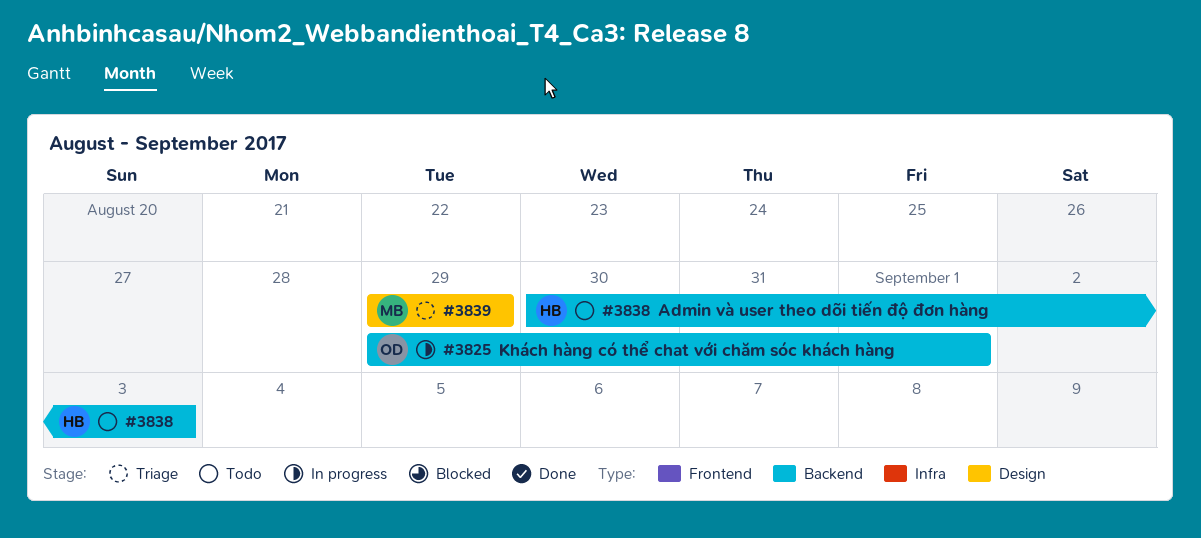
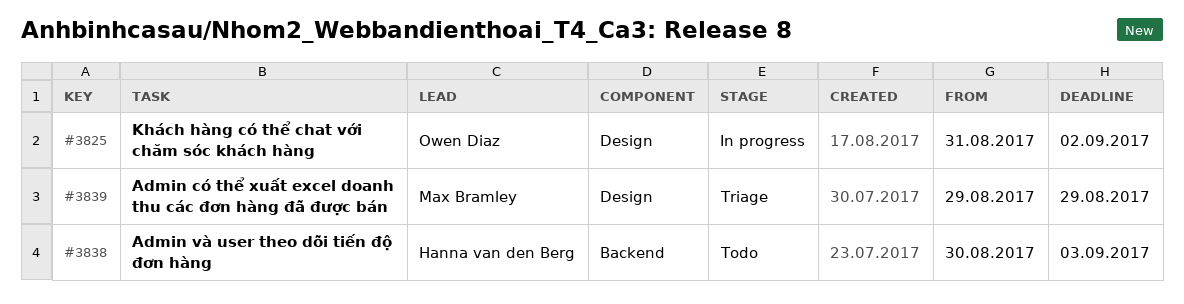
#3825, label: Backend -> Design
#3825, start: Aug 29 -> Aug 31
#3825, due: Sep 1 -> Sep 2

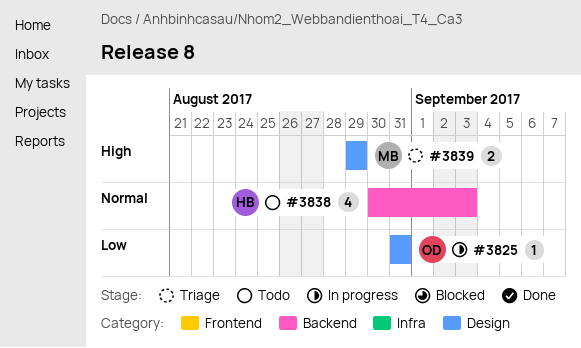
#3825, due: Sep 2 -> Aug 31

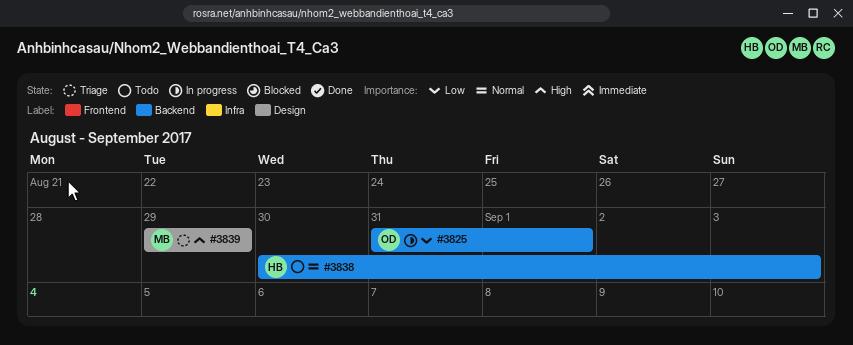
#3825, label: Design -> Backend
#3825, due: Aug 31 -> Sep 1

